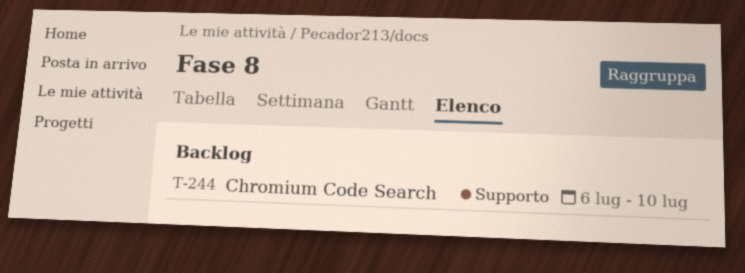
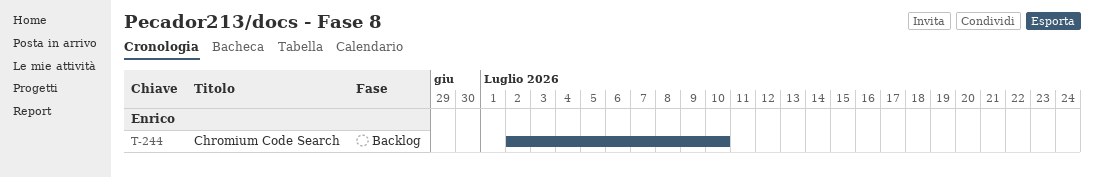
T-244, start: Jul 6 -> Jul 2

